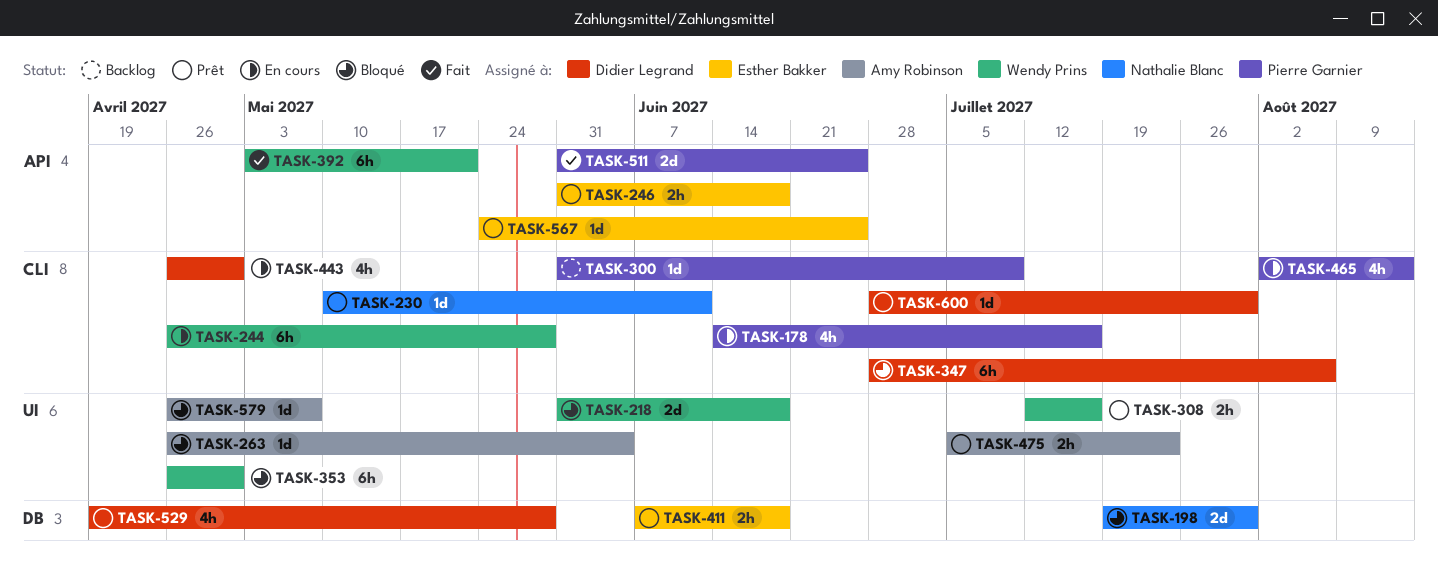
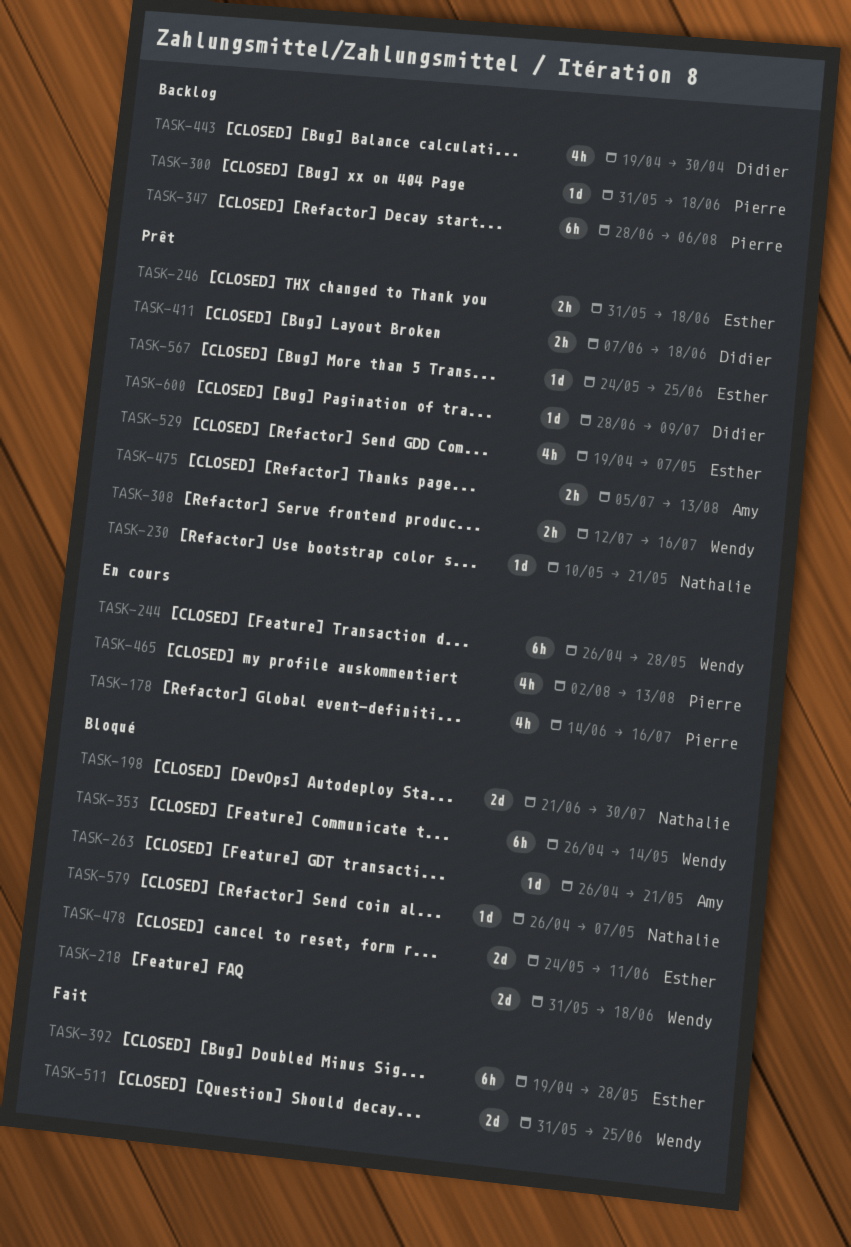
TASK-198, start: Jul 19 -> Jun 21
TASK-230, due: Jun 11 -> May 21
TASK-263, due: Jun 4 -> May 21
TASK-300, due: Jul 9 -> Jun 18
TASK-347, status: Bloqué -> Backlog
TASK-347, owner: Didier Legrand -> Pierre Garnier
TASK-353, due: Apr 30 -> May 14
TASK-392, owner: Wendy Prins -> Esther Bakker
TASK-392, start: May 3 -> Apr 19
TASK-392, due: May 21 -> May 28
TASK-411, owner: Esther Bakker -> Didier Legrand
TASK-443, status: En cours -> Backlog
TASK-443, start: Apr 26 -> Apr 19
TASK-475, due: Jul 23 -> Aug 13
TASK-478: none -> present
TASK-511, owner: Pierre Garnier -> Wendy Prins
TASK-529, owner: Didier Legrand -> Esther Bakker
TASK-529, due: May 28 -> May 7
TASK-579, owner: Amy Robinson -> Nathalie Blanc
TASK-600, due: Jul 30 -> Jul 9

